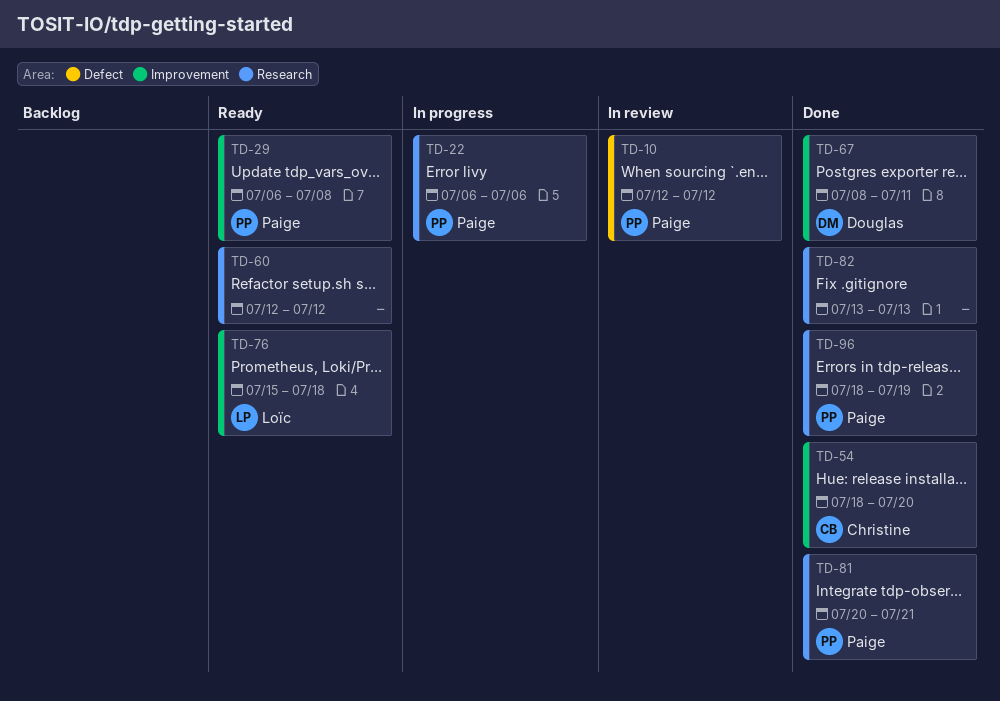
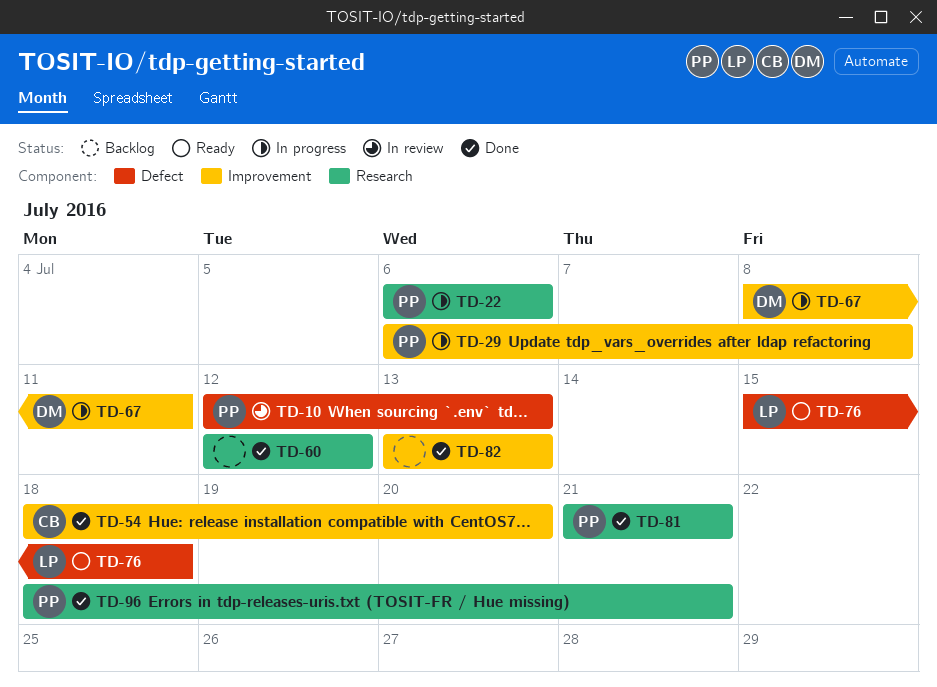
TD-10, due: Jul 12 -> Jul 13
TD-29, status: Ready -> In progress
TD-60, status: Ready -> Done
TD-67, status: Done -> In progress
TD-76, label: Improvement -> Defect
TD-81, start: Jul 20 -> Jul 21
TD-82, label: Research -> Improvement
TD-96, due: Jul 19 -> Jul 21

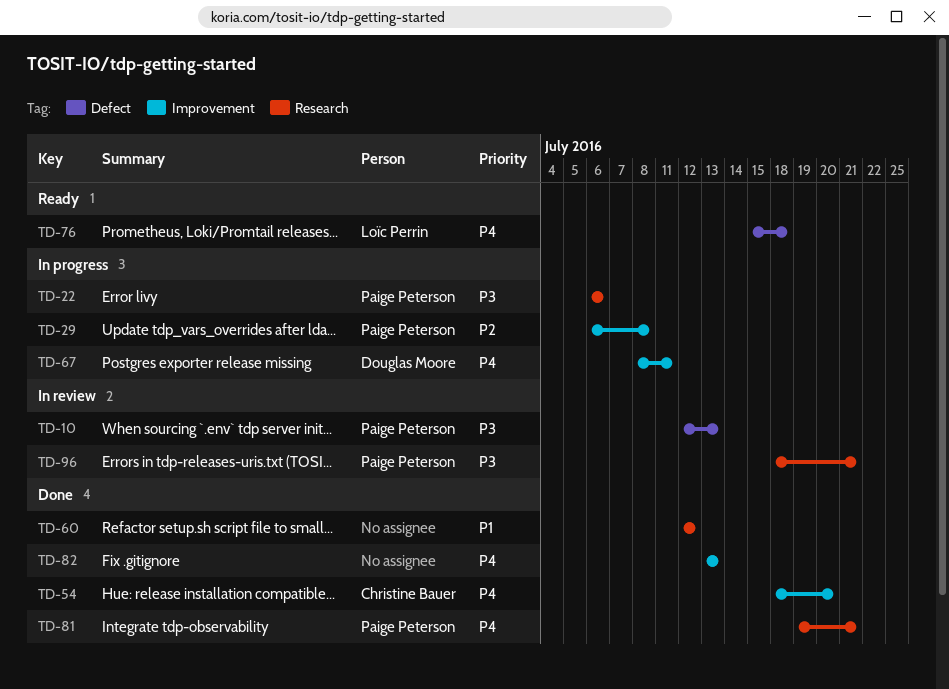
TD-81, start: Jul 21 -> Jul 19
TD-96, status: Done -> In review

